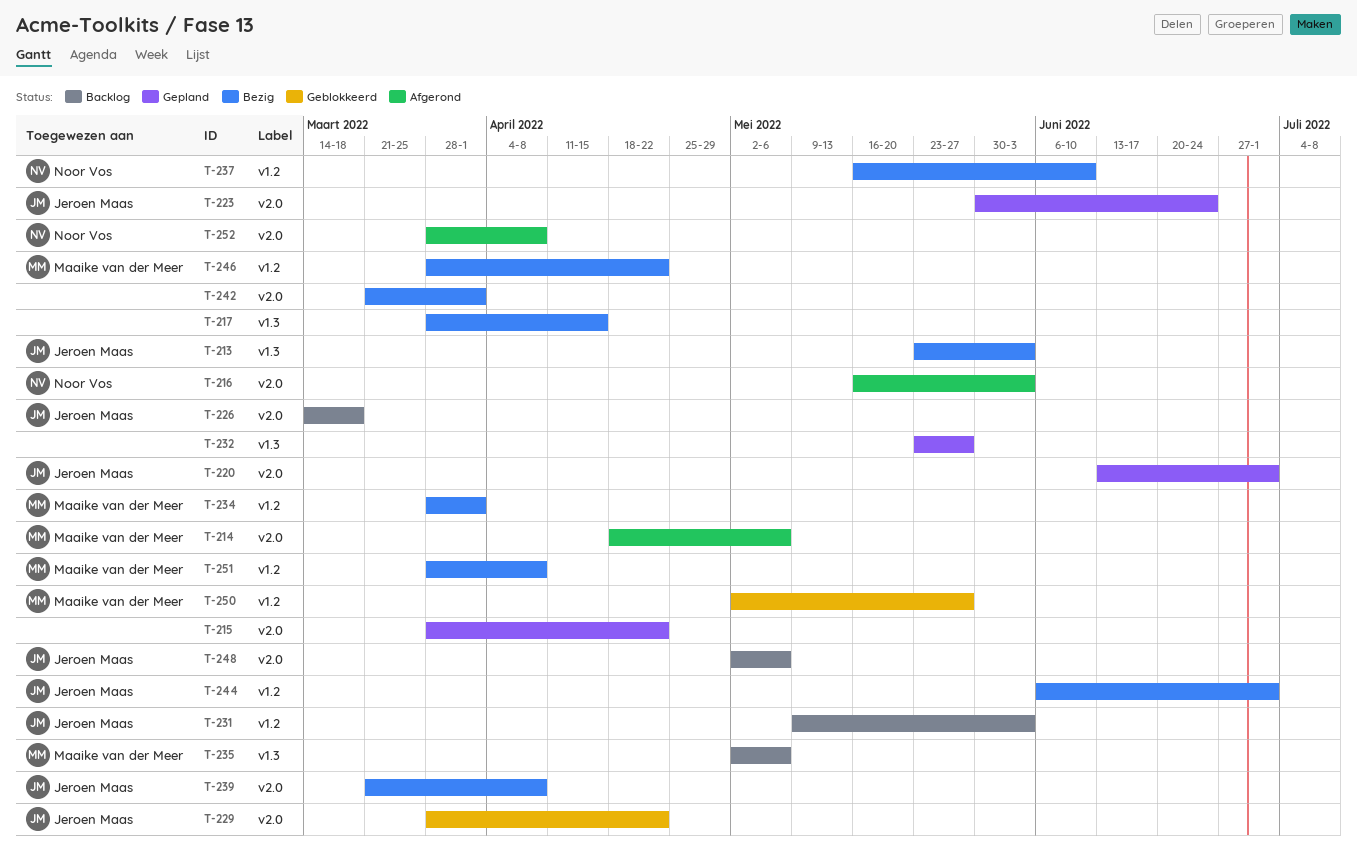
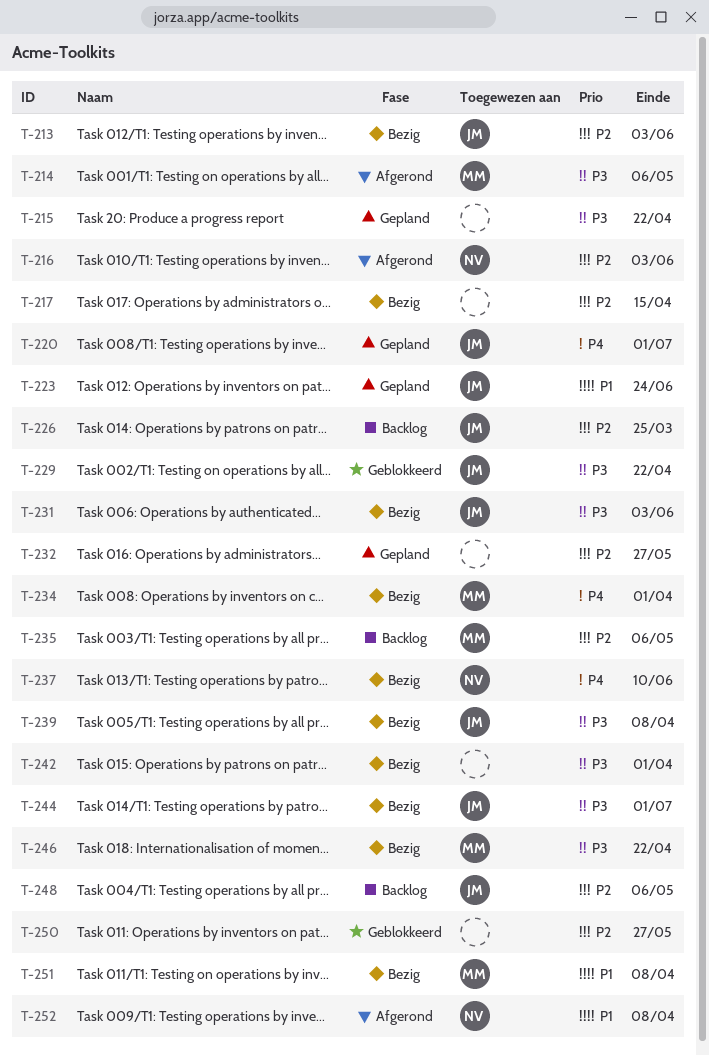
T-226, due: Mar 18 -> Mar 25
T-231, status: Backlog -> Bezig
T-250, owner: Maaike van der Meer -> none

